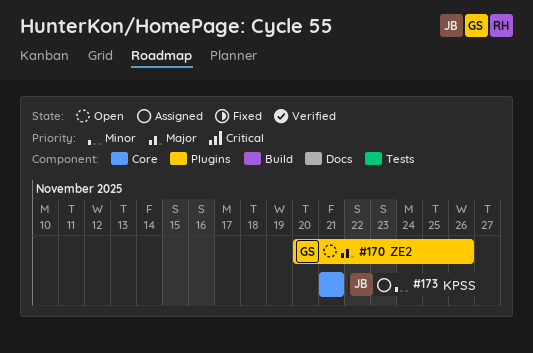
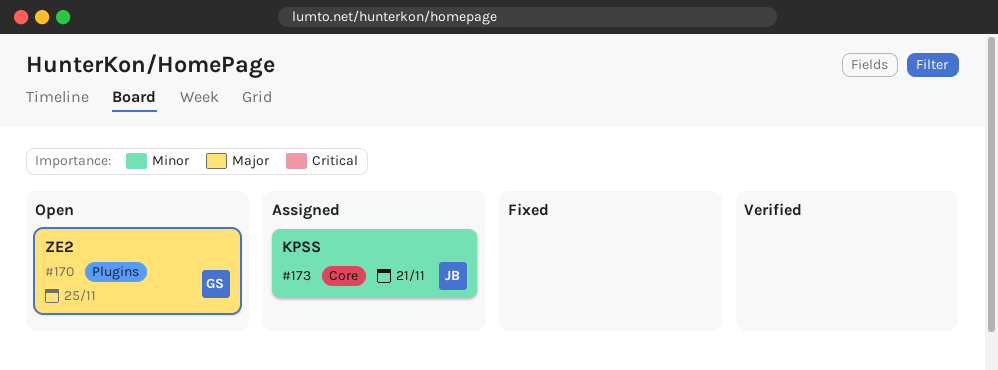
#170, due: Nov 26 -> Nov 25

